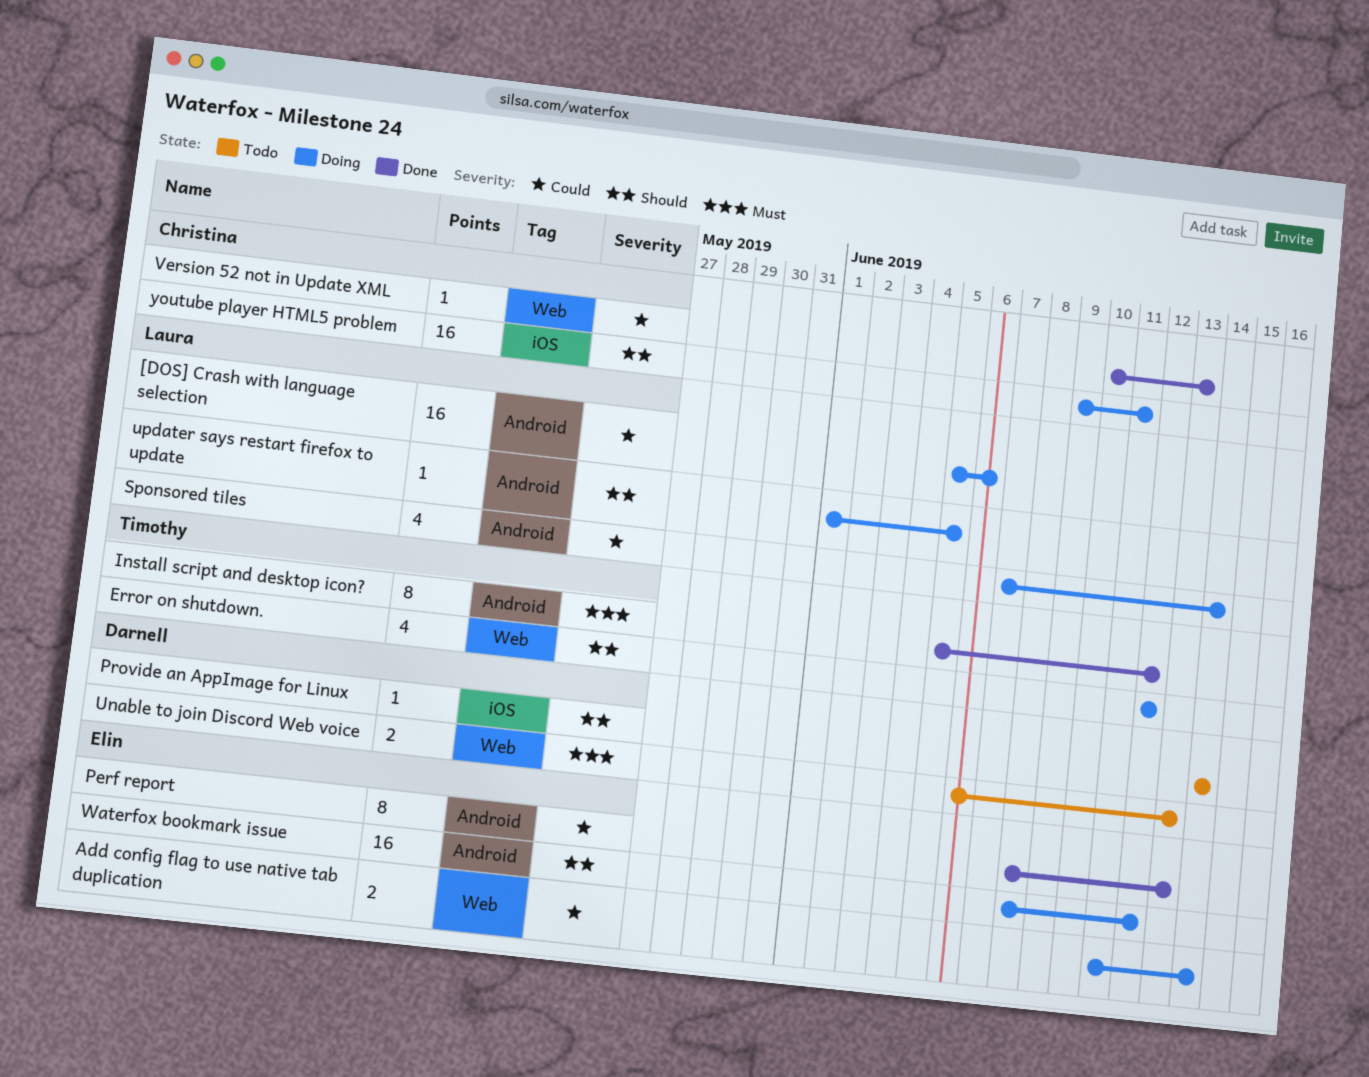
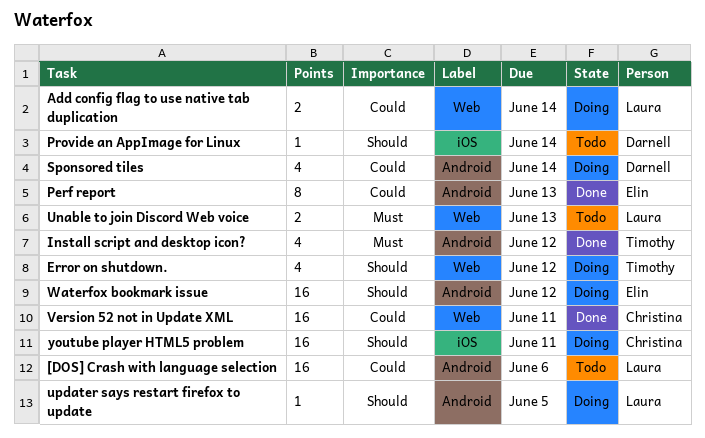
[DOS] Crash with language selection, status: Doing -> Todo
Add config flag to use native tab duplication, owner: Elin -> Laura
Install script and desktop icon?, estimate: 8 -> 4
Sponsored tiles, owner: Laura -> Darnell
Unable to join Discord Web voice, owner: Darnell -> Laura
Version 52 not in Update XML, estimate: 1 -> 16
Version 52 not in Update XML, due: Jun 13 -> Jun 11

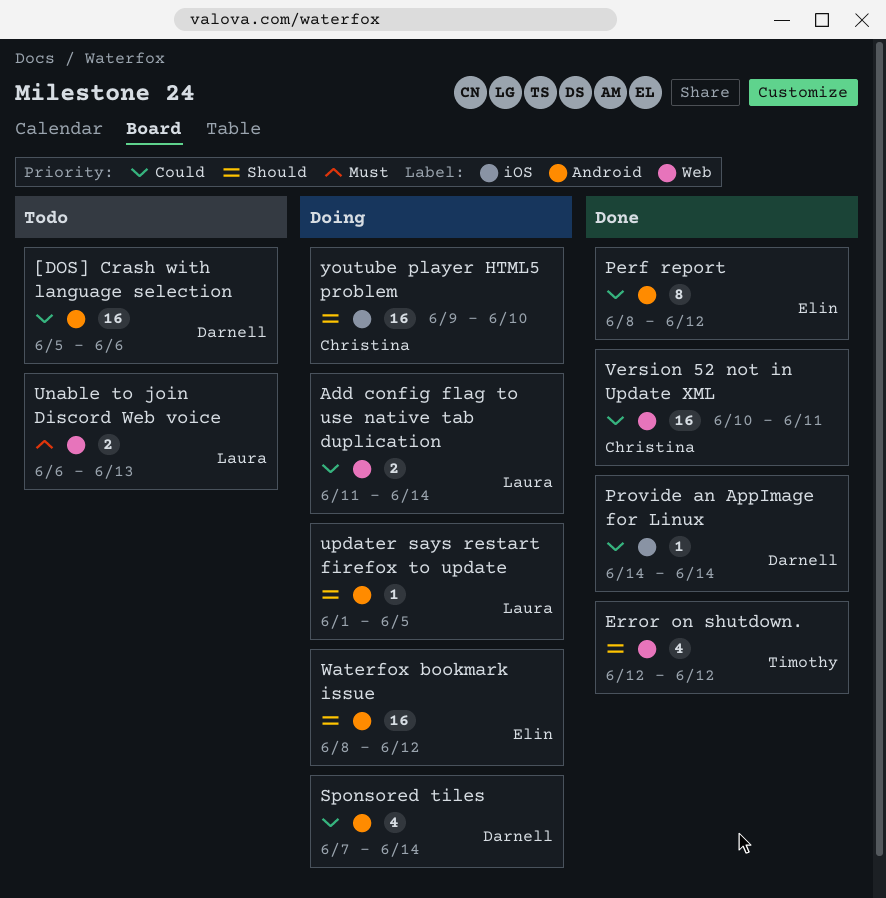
[DOS] Crash with language selection, owner: Laura -> Darnell
Error on shutdown., status: Doing -> Done
Install script and desktop icon?: present -> none
Perf report, due: Jun 13 -> Jun 12
Provide an AppImage for Linux, status: Todo -> Done
Provide an AppImage for Linux, priority: Should -> Could
youtube player HTML5 problem, due: Jun 11 -> Jun 10

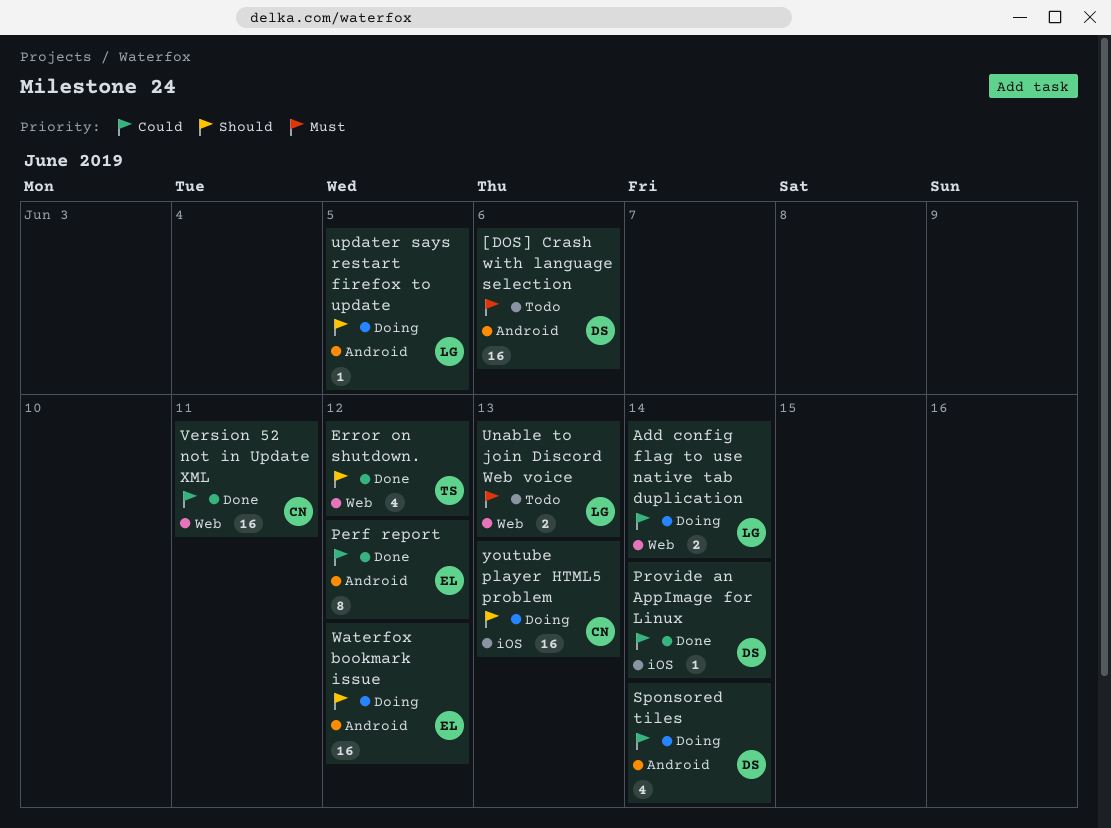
[DOS] Crash with language selection, priority: Could -> Must
youtube player HTML5 problem, due: Jun 10 -> Jun 13

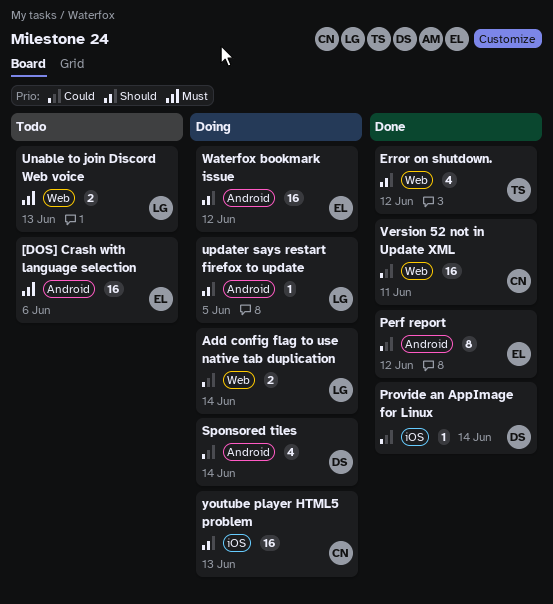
[DOS] Crash with language selection, owner: DS -> EL

